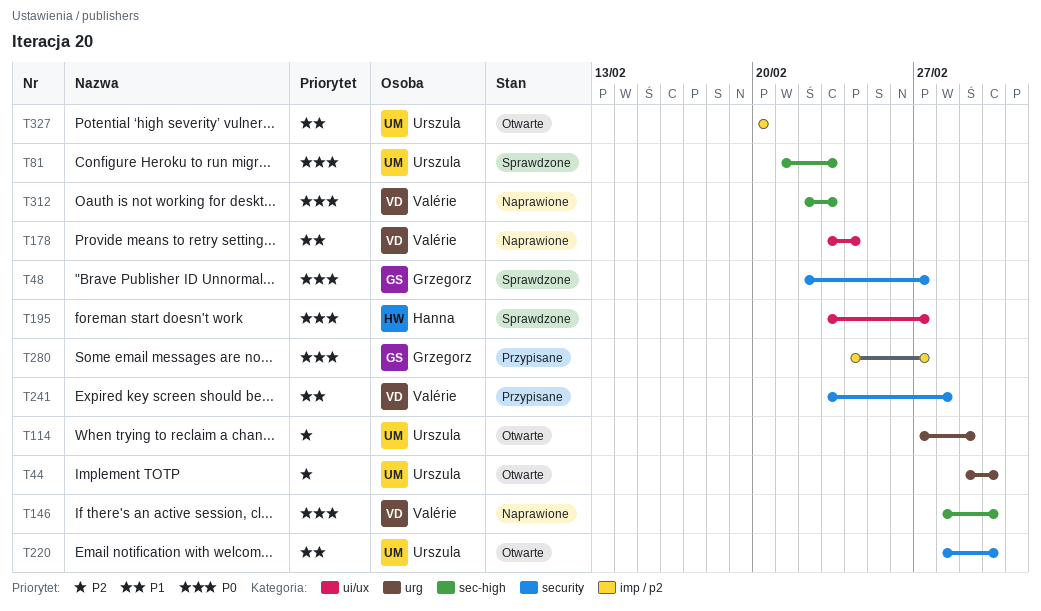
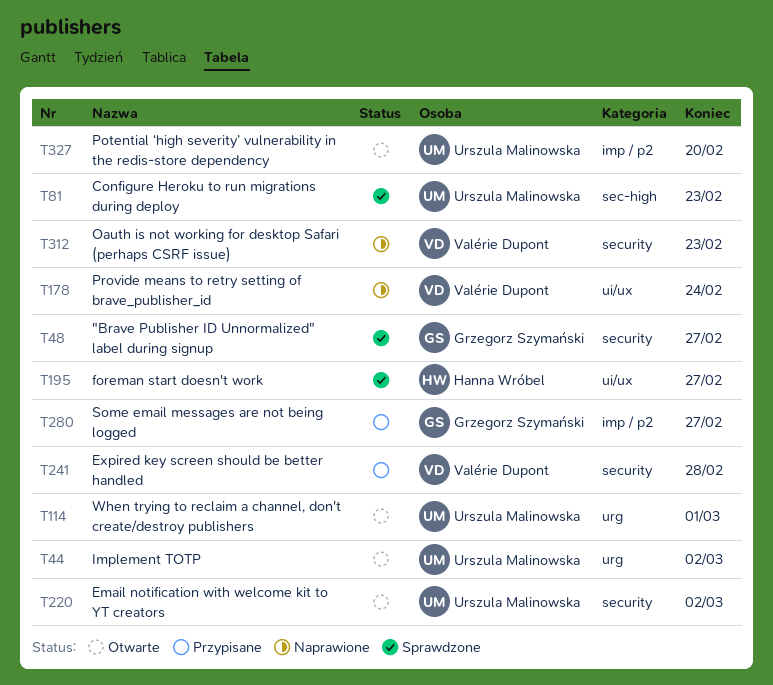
T146: present -> none
T312, label: sec-high -> security

